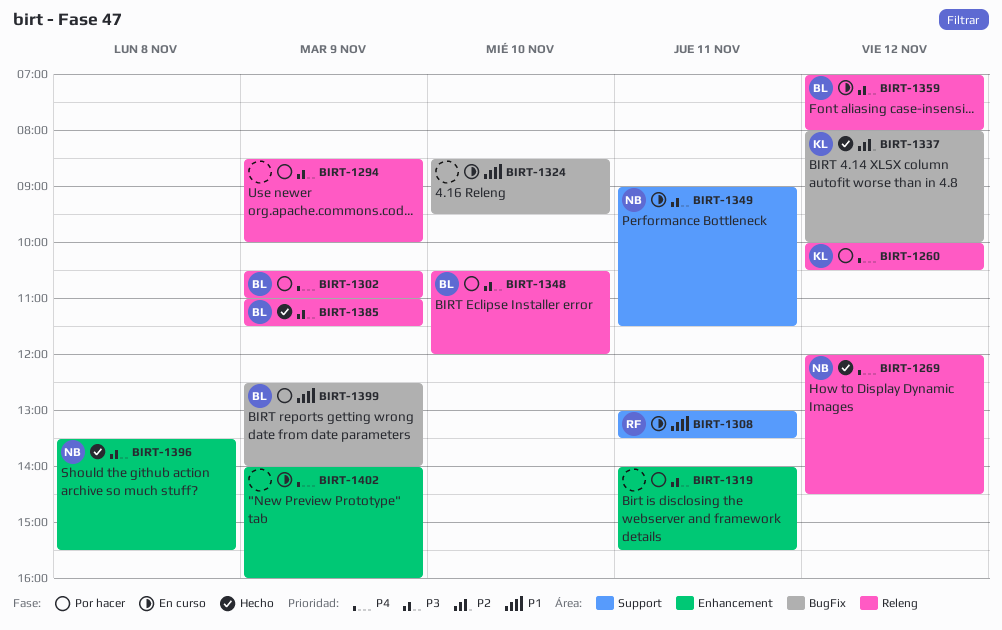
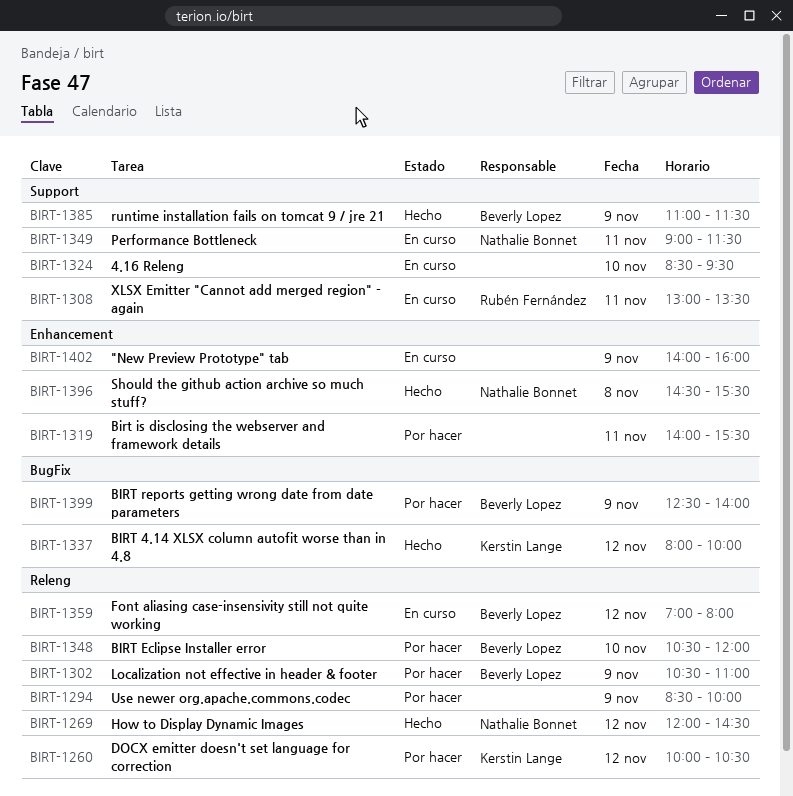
BIRT-1324, label: BugFix -> Support
BIRT-1385, label: Releng -> Support
BIRT-1396, begins: 13:30 -> 14:30

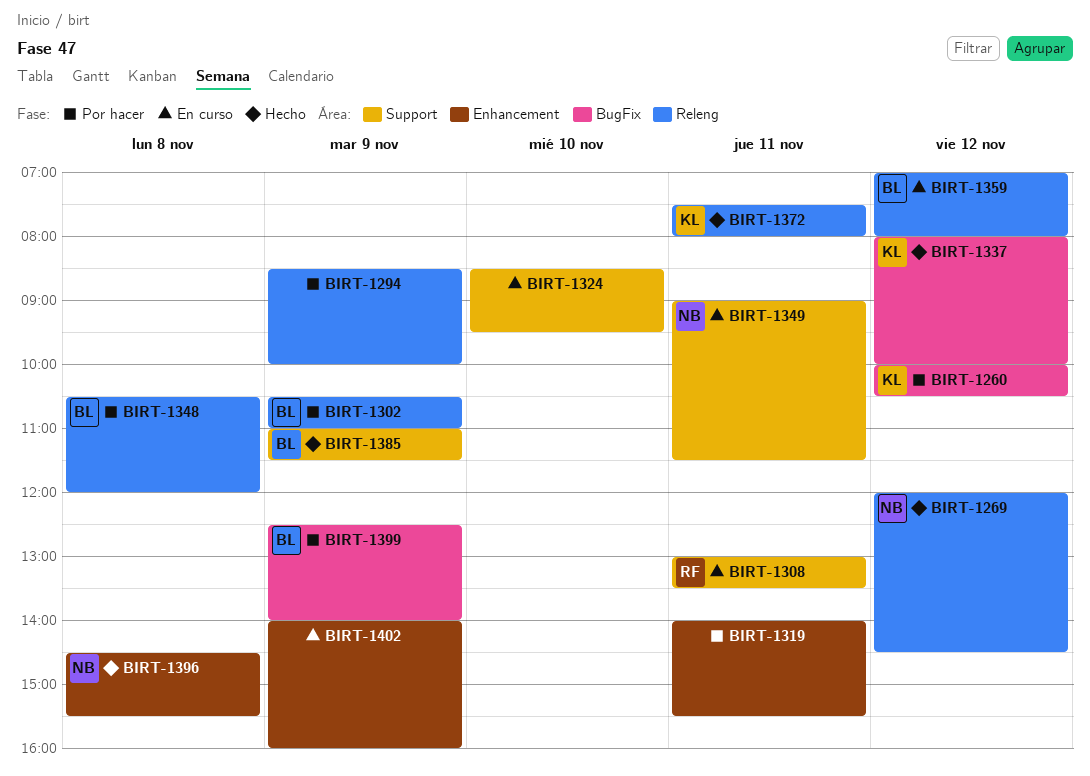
BIRT-1260, label: Releng -> BugFix
BIRT-1348, day: Nov 10 -> Nov 8
BIRT-1372: none -> present

